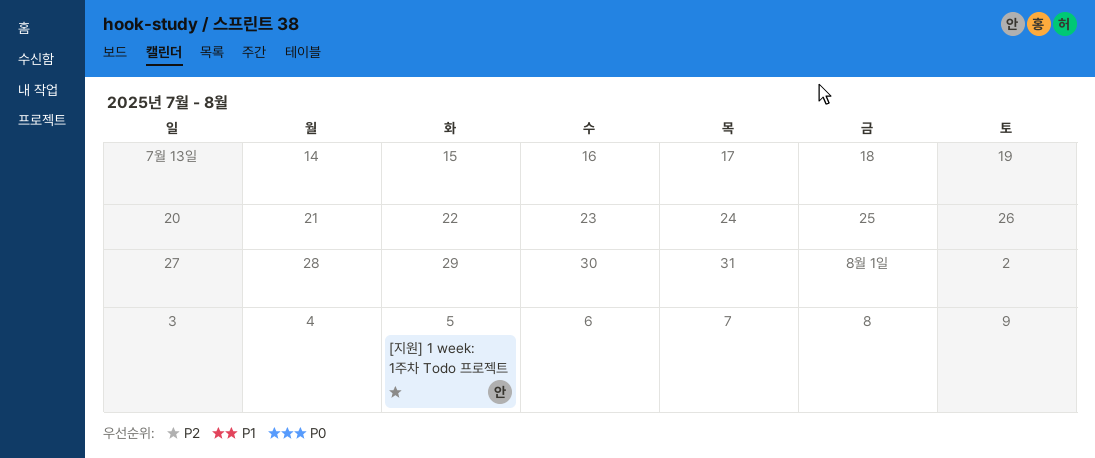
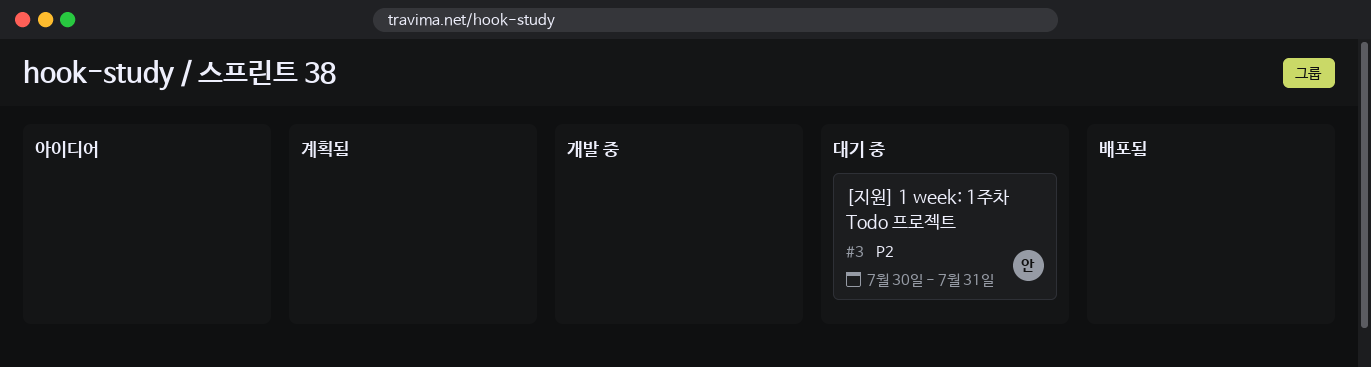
[지원] 1 week: 1주차 Todo 프로젝트, due: Aug 5 -> Jul 31

